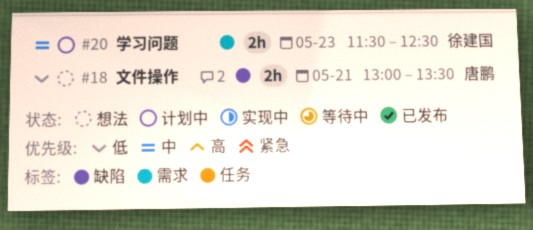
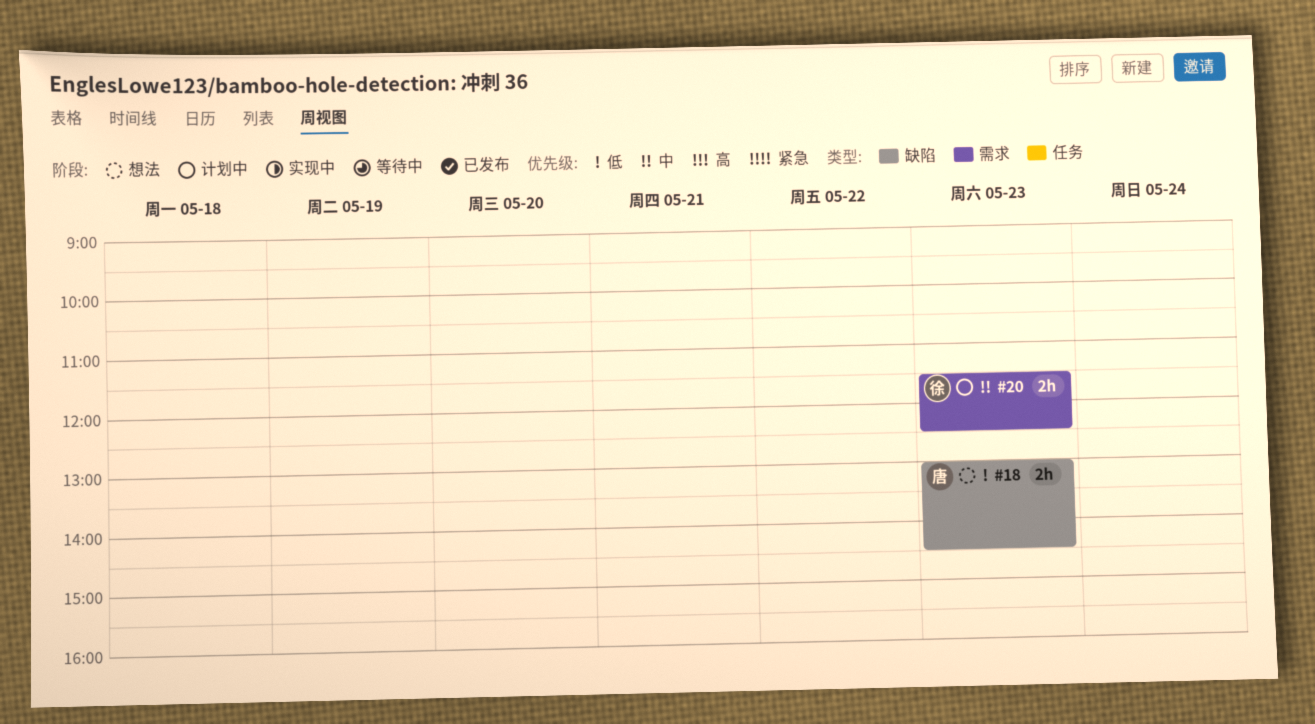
#18, day: May 21 -> May 23
#18, ends: 13:30 -> 14:30

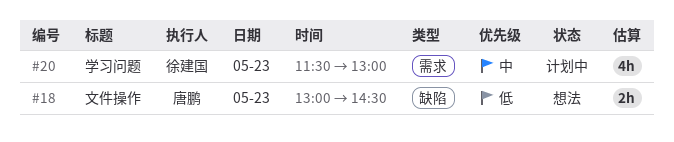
#20, estimate: 2h -> 4h
#20, ends: 12:30 -> 13:00

